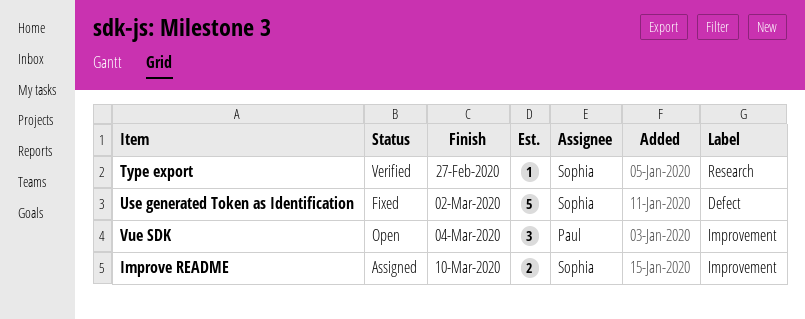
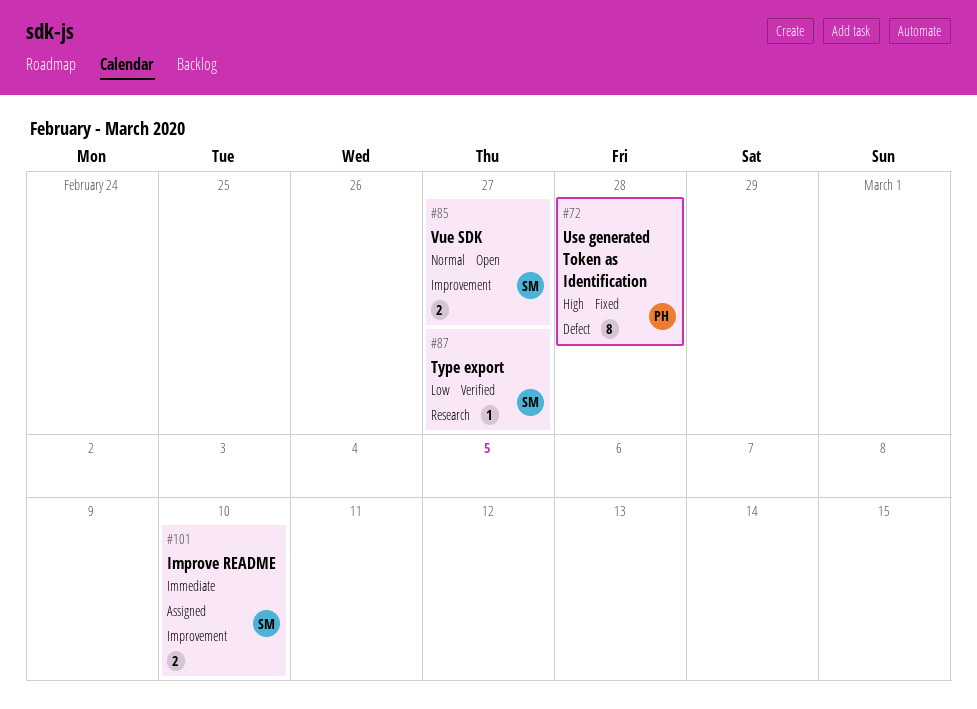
Use generated Token as Identification, owner: Sophia -> Paul
Use generated Token as Identification, estimate: 5 -> 8
Use generated Token as Identification, due: Mar 2 -> Feb 28
Vue SDK, owner: Paul -> Sophia
Vue SDK, estimate: 3 -> 2
Vue SDK, due: Mar 4 -> Feb 27

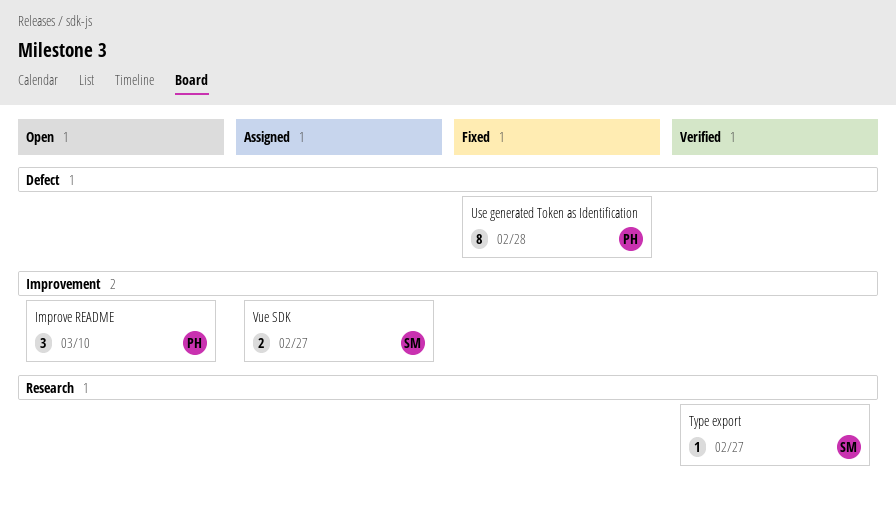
Improve README, status: Assigned -> Open
Improve README, owner: SM -> PH
Improve README, estimate: 2 -> 3
Vue SDK, status: Open -> Assigned

